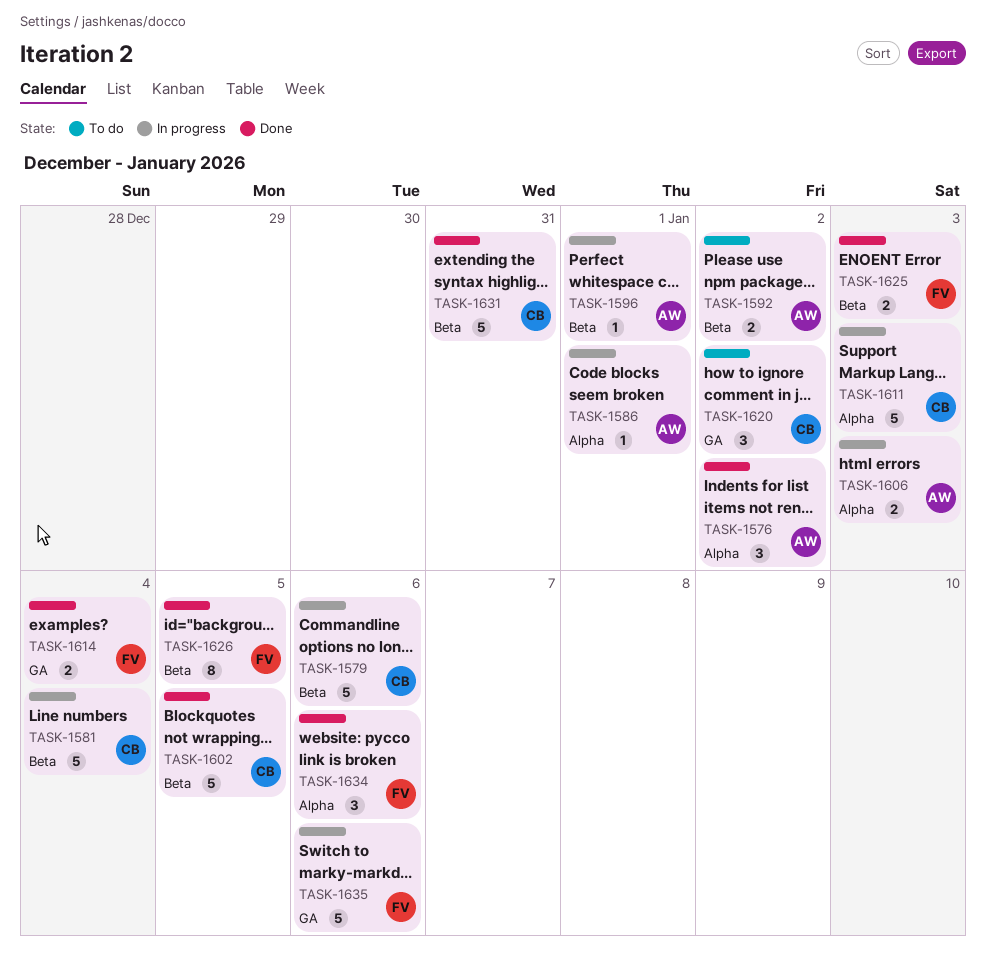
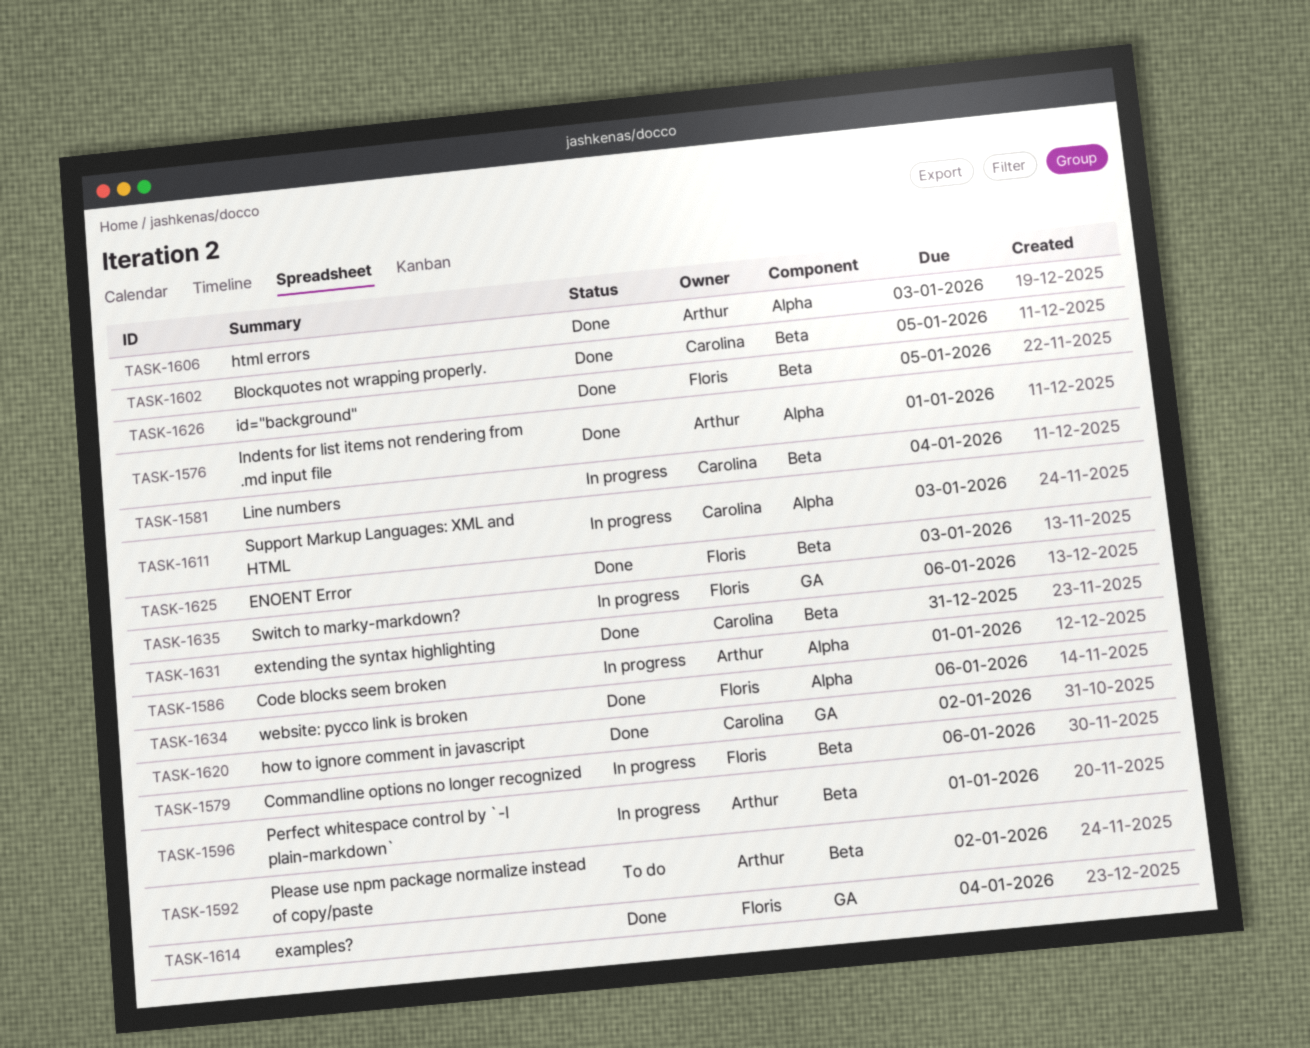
TASK-1576, due: Jan 2 -> Jan 1
TASK-1579, owner: Carolina -> Floris
TASK-1606, status: In progress -> Done
TASK-1620, status: To do -> Done

